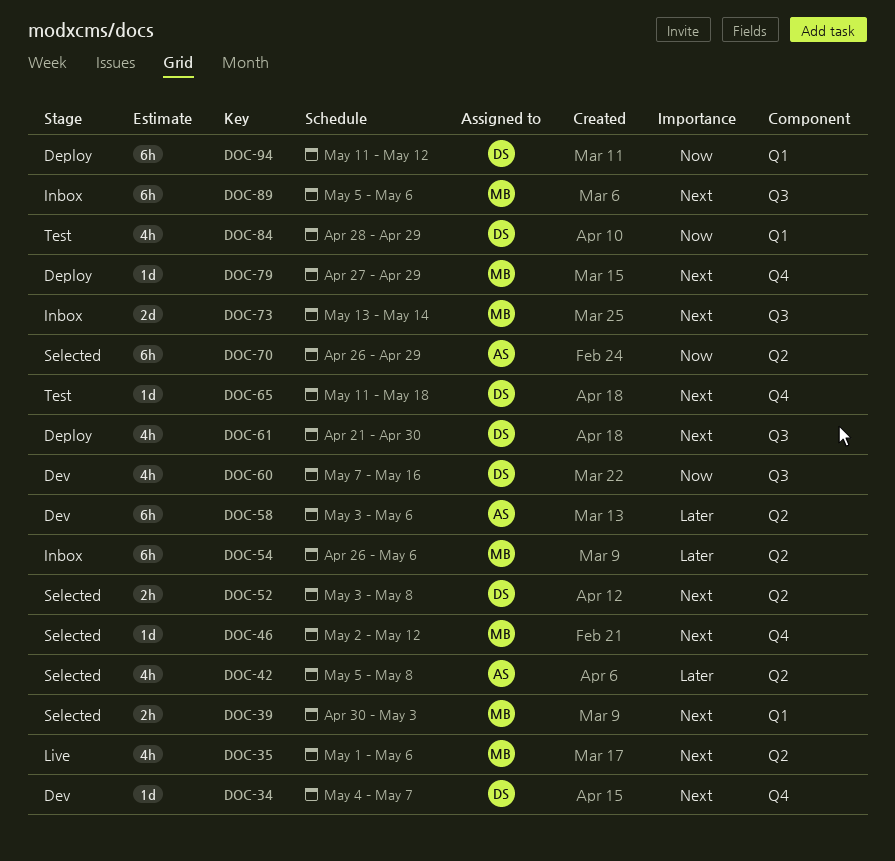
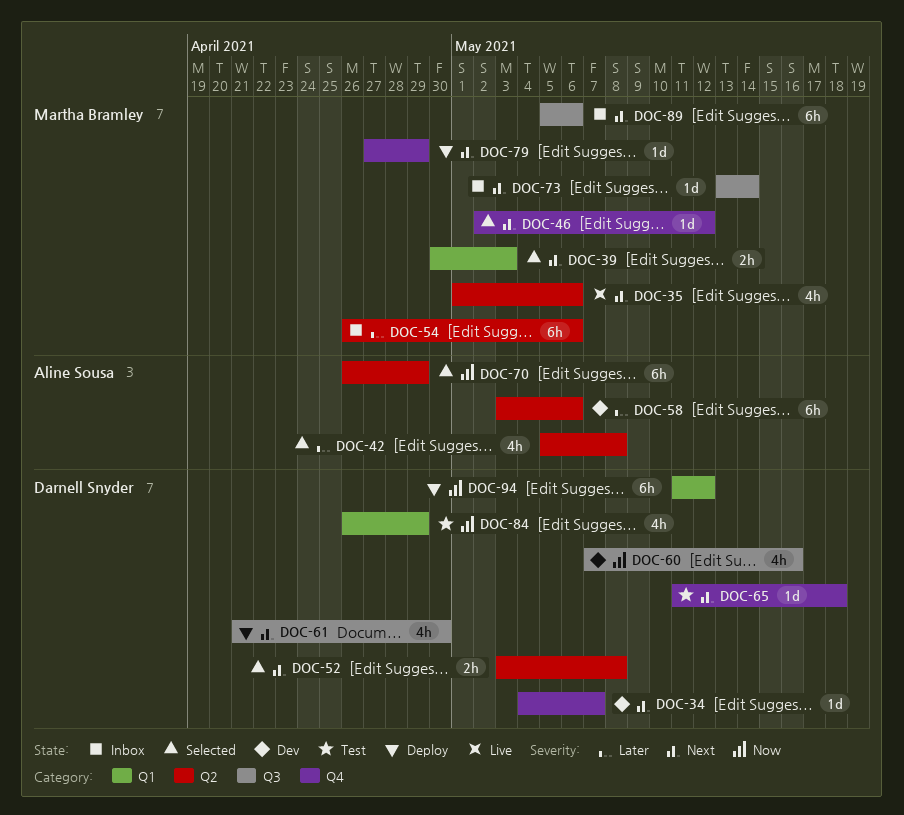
DOC-73, estimate: 2d -> 1d
DOC-84, start: Apr 28 -> Apr 26

